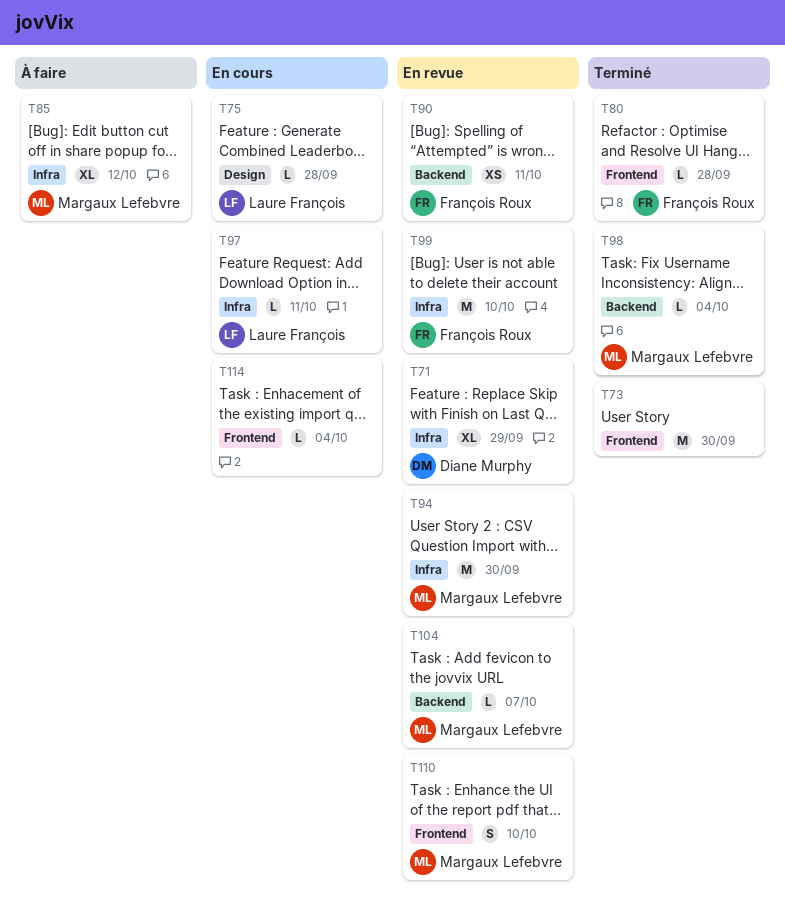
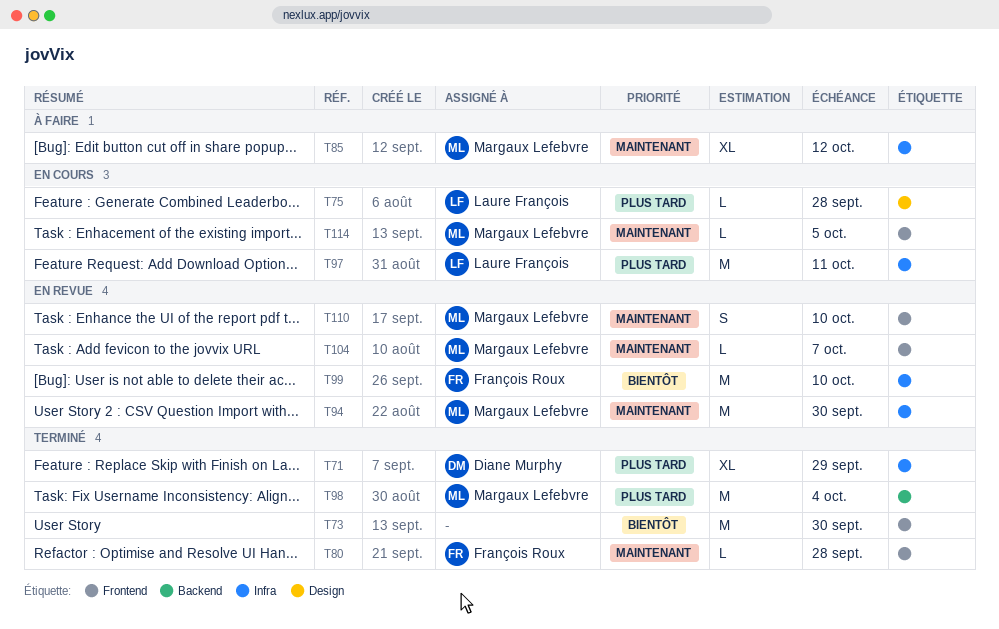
T71, status: En revue -> Terminé
T90: present -> none
T97, estimate: L -> M
T98, estimate: L -> M
T104, label: Backend -> Frontend
T114, owner: none -> Margaux Lefebvre
T114, due: Oct 4 -> Oct 5

